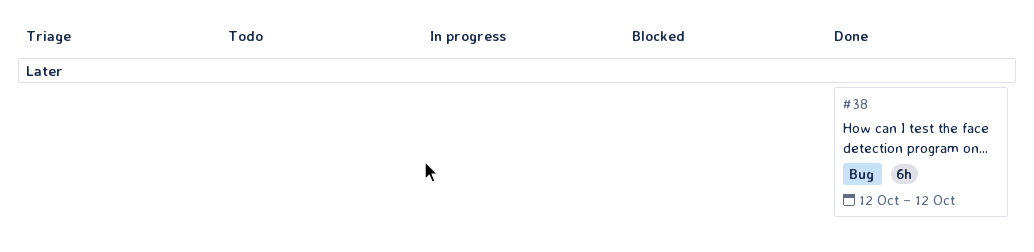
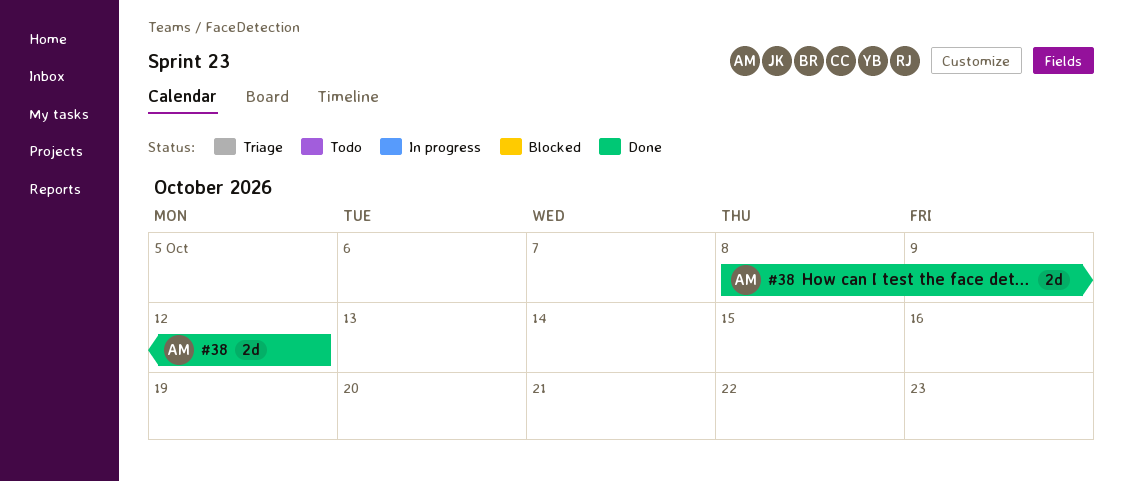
#38, estimate: 6h -> 2d
#38, start: Oct 12 -> Oct 8

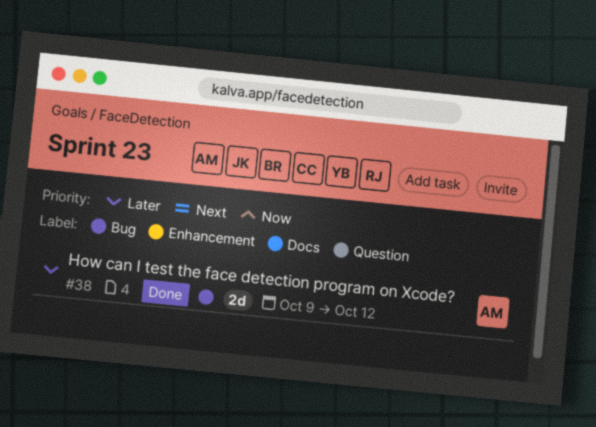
#38, start: Oct 8 -> Oct 9

